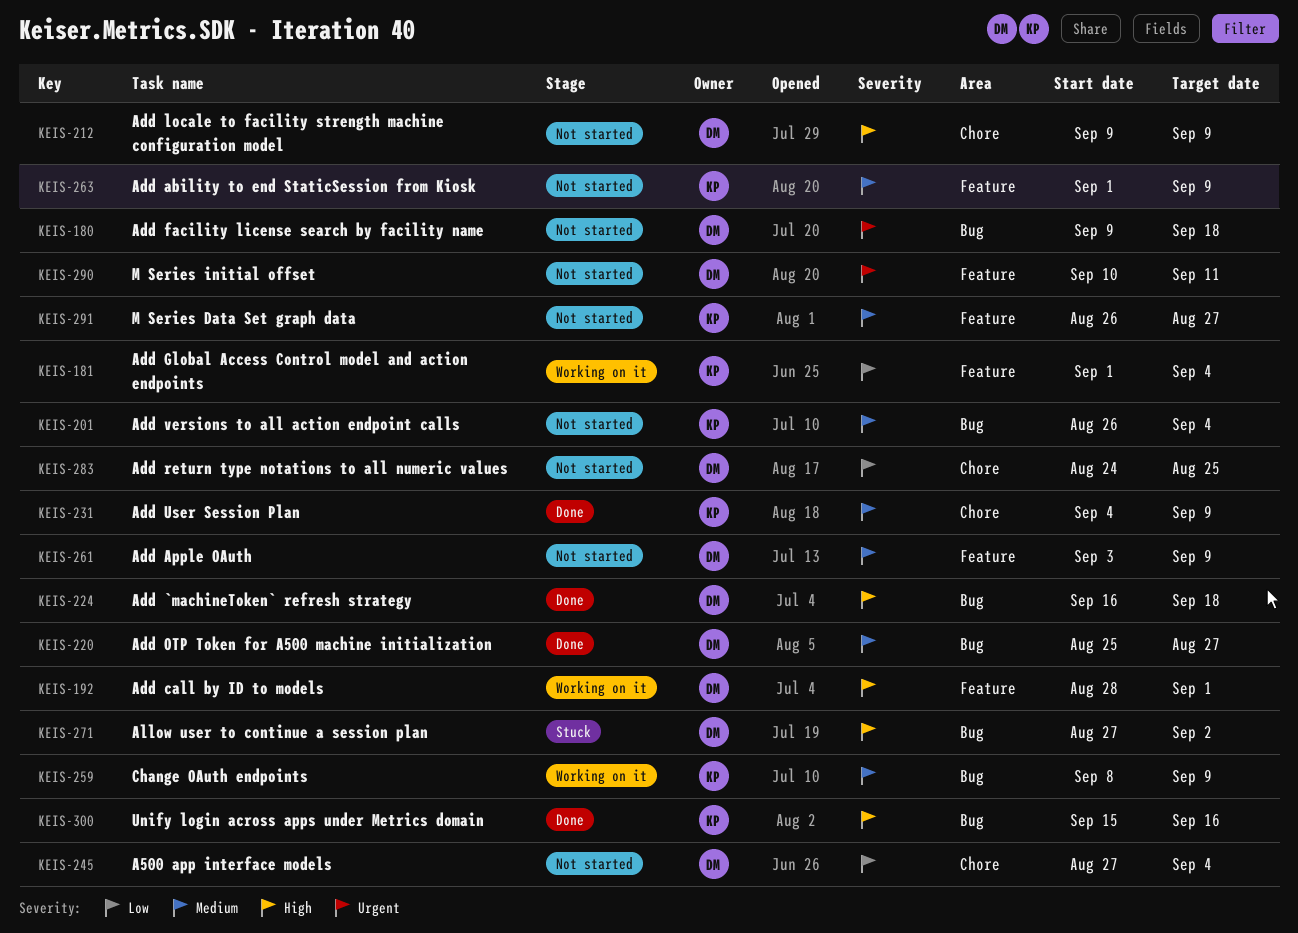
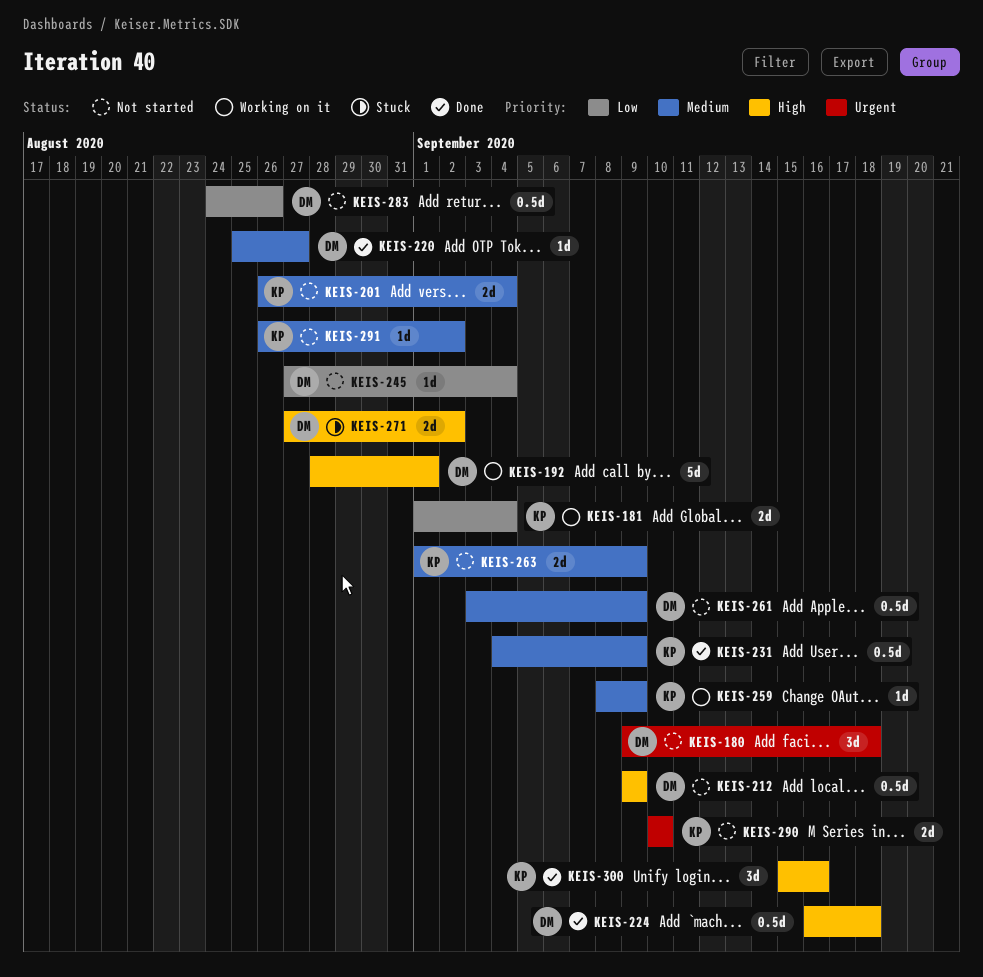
KEIS-283, due: Aug 25 -> Aug 26
KEIS-290, owner: DM -> KP
KEIS-290, due: Sep 11 -> Sep 10
KEIS-291, due: Aug 27 -> Sep 2

